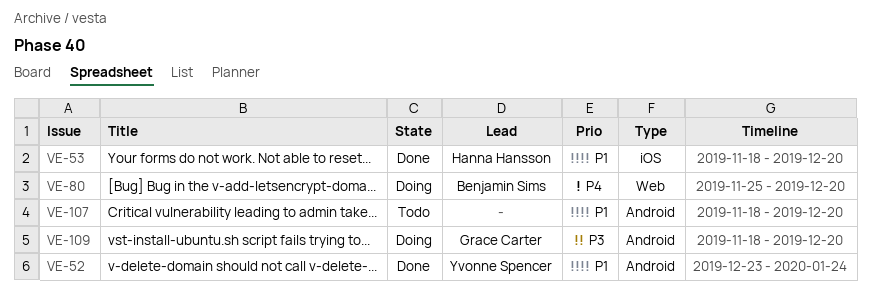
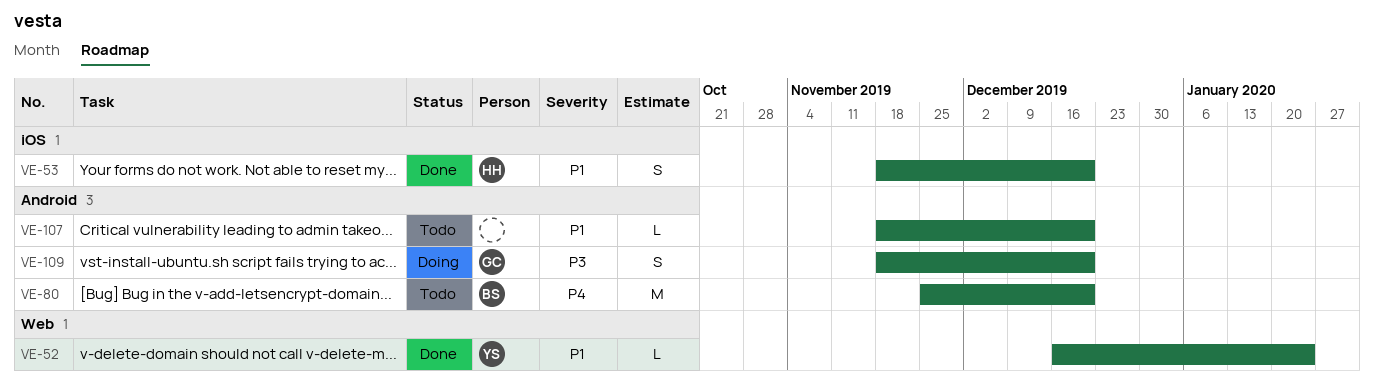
VE-52, label: Android -> Web
VE-52, start: Dec 23 -> Dec 16
VE-80, status: Doing -> Todo
VE-80, label: Web -> Android

